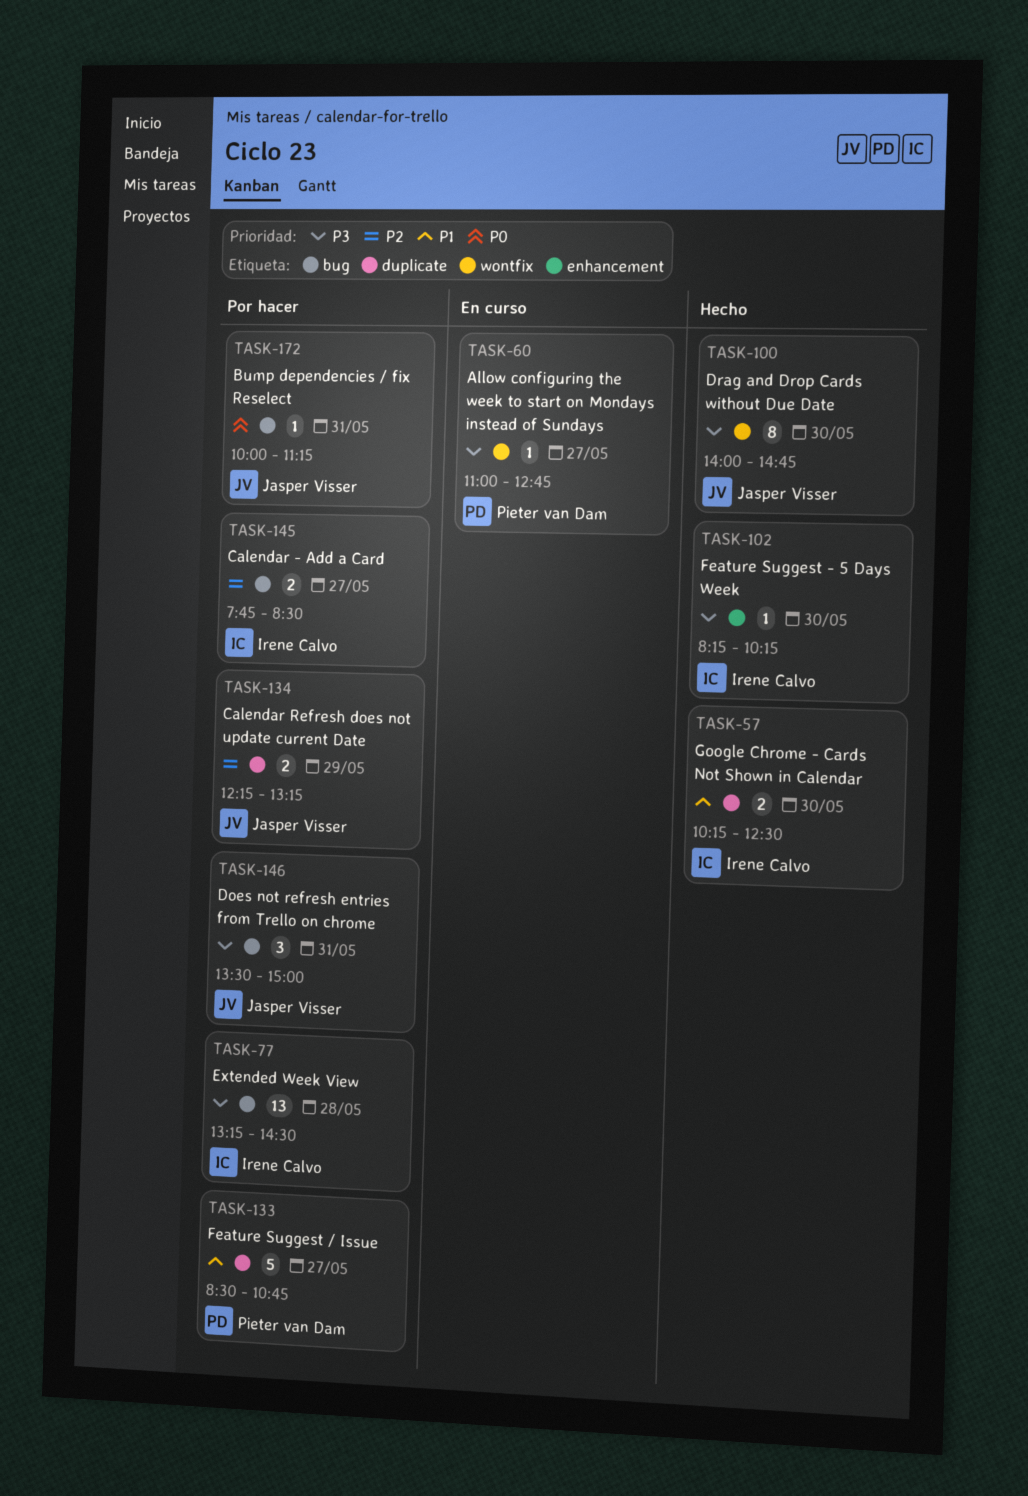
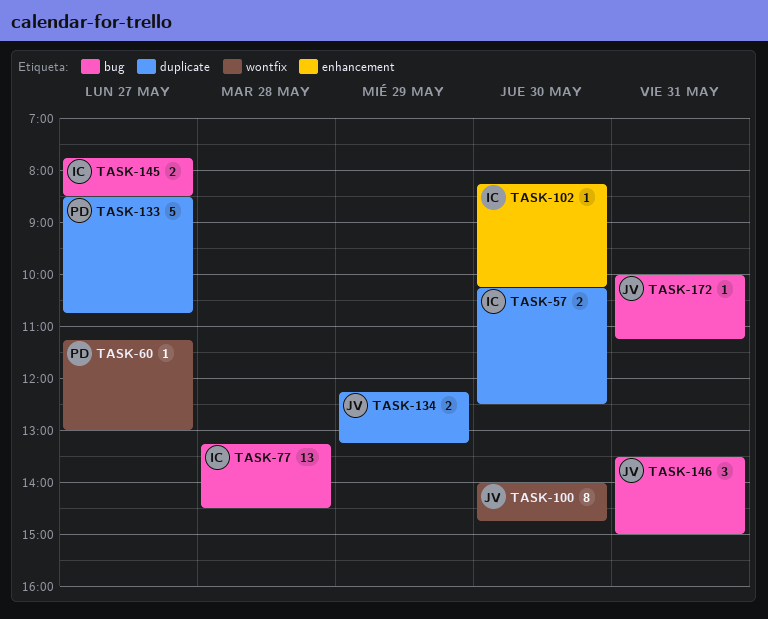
TASK-60, begins: 11:00 -> 11:15
TASK-60, ends: 12:45 -> 13:00

